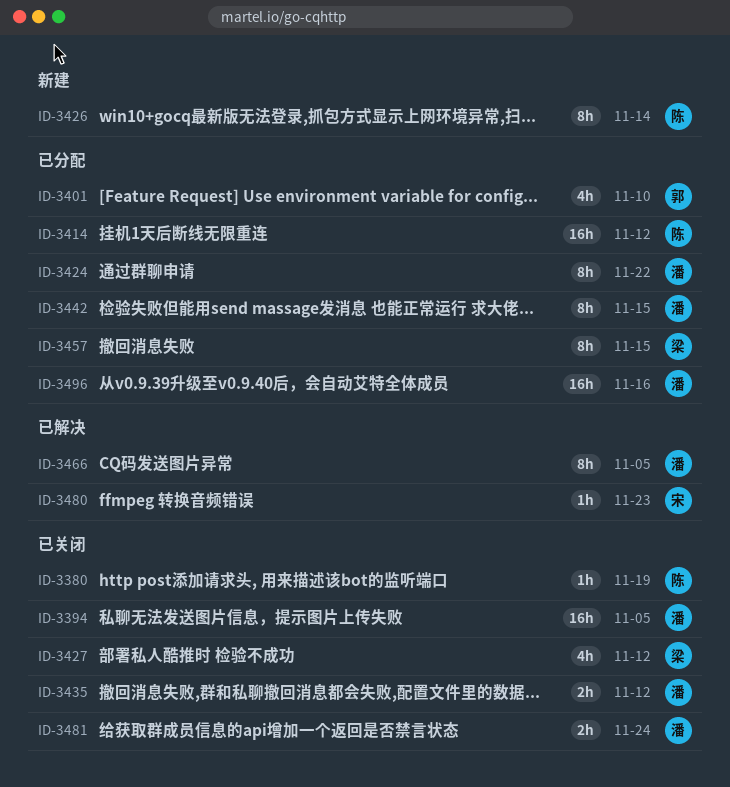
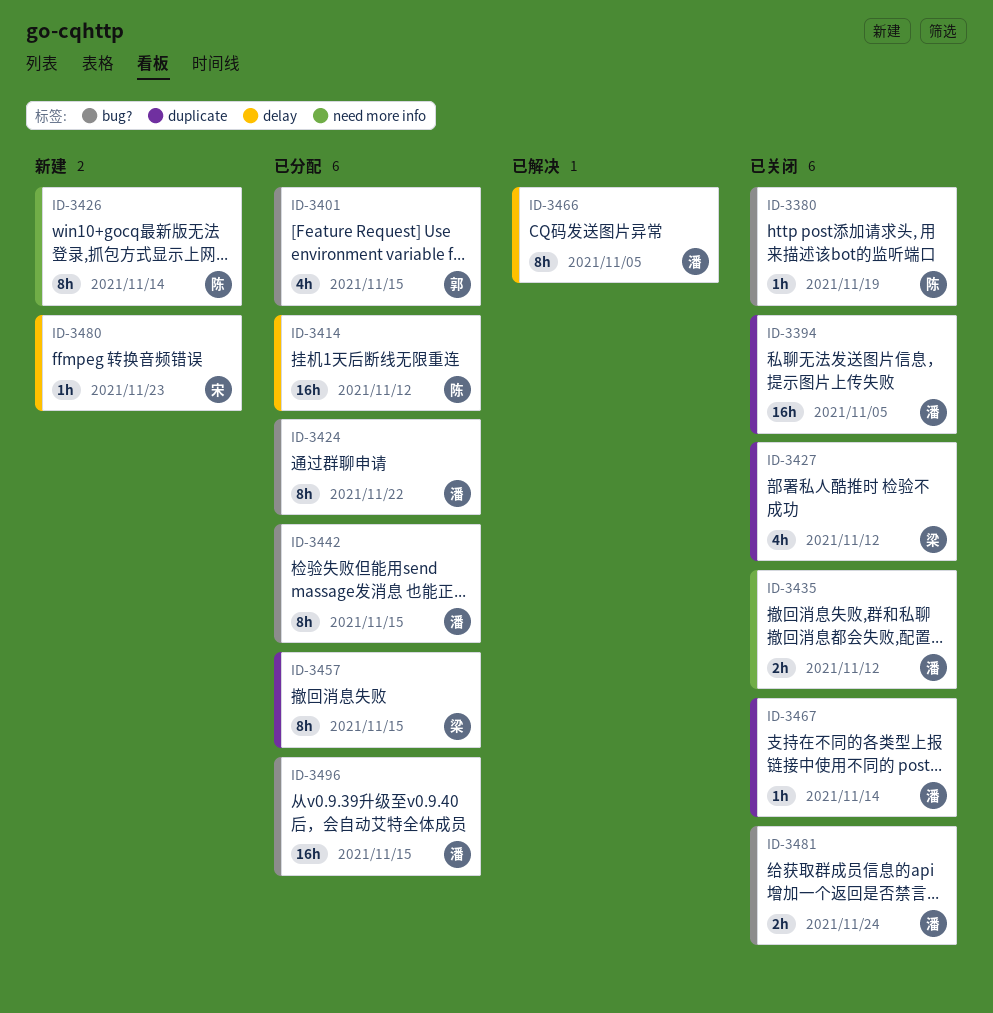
ID-3401, due: Nov 10 -> Nov 15
ID-3467: none -> present
ID-3480, status: 已解决 -> 新建
ID-3496, due: Nov 16 -> Nov 15

